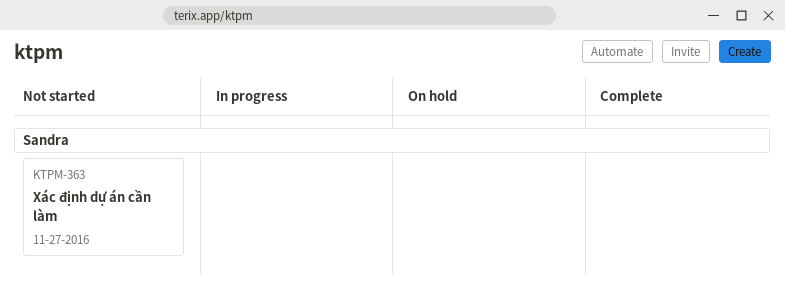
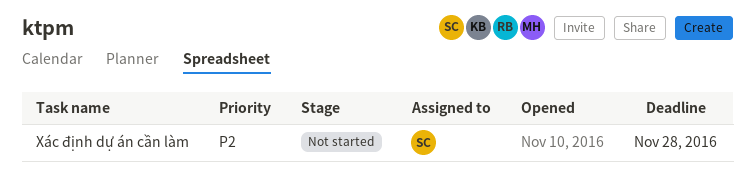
Xác định dự án cần làm, due: Nov 27 -> Nov 28

